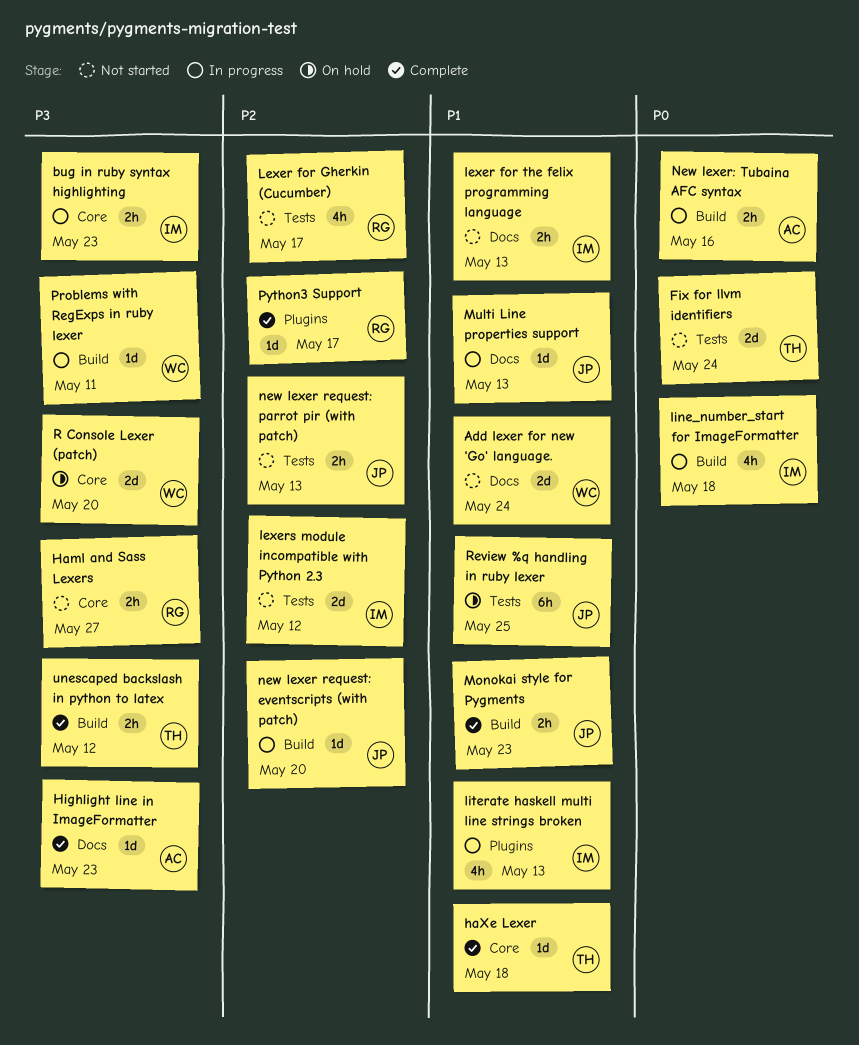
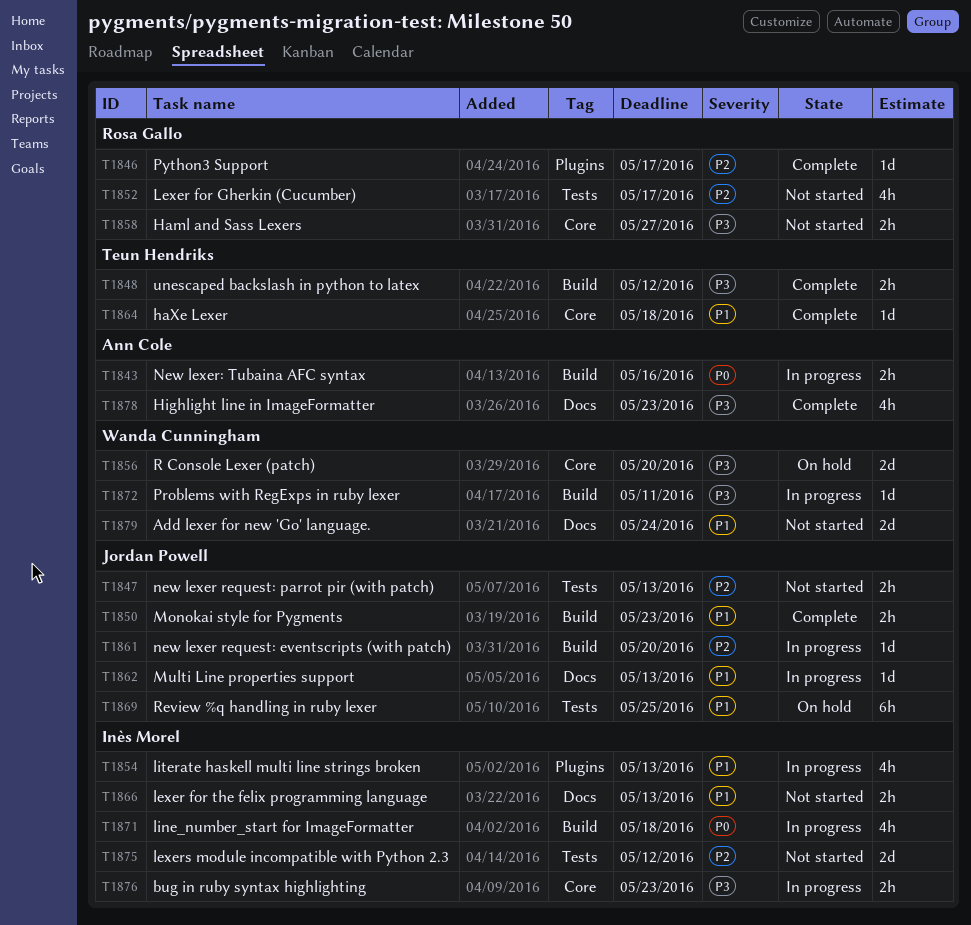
Fix for llvm identifiers: present -> none
Highlight line in ImageFormatter, estimate: 1d -> 4h

